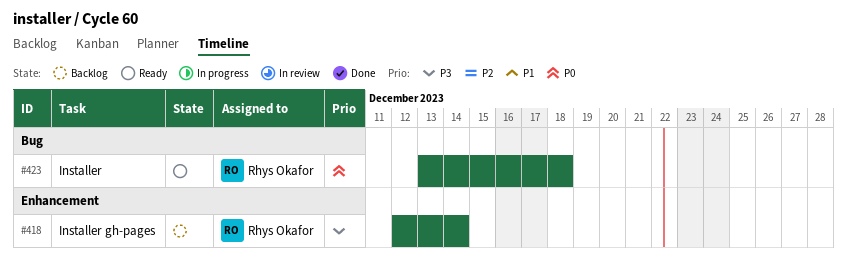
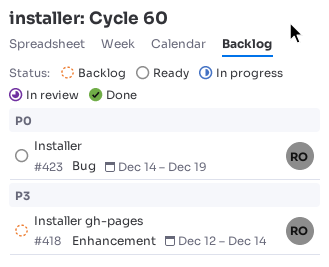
#423, start: Dec 13 -> Dec 14
#423, due: Dec 18 -> Dec 19

